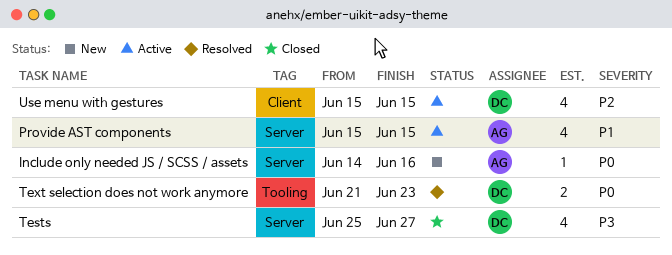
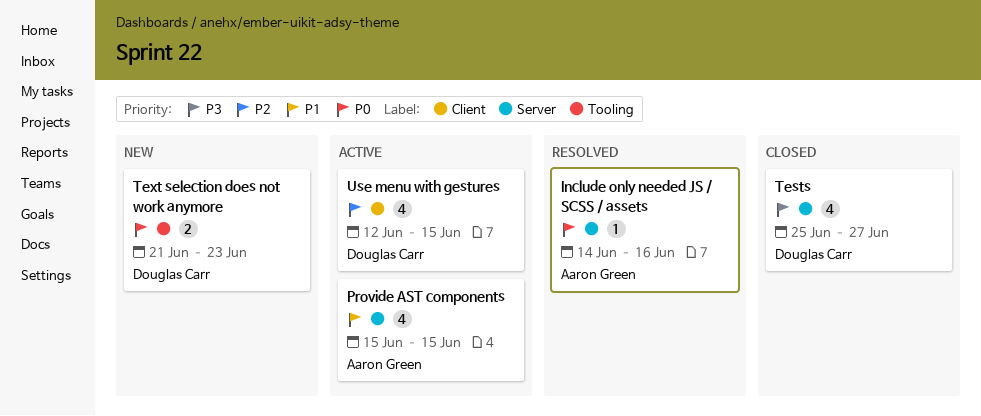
Include only needed JS / SCSS / assets, status: New -> Resolved
Text selection does not work anymore, status: Resolved -> New
Use menu with gestures, start: Jun 15 -> Jun 12

